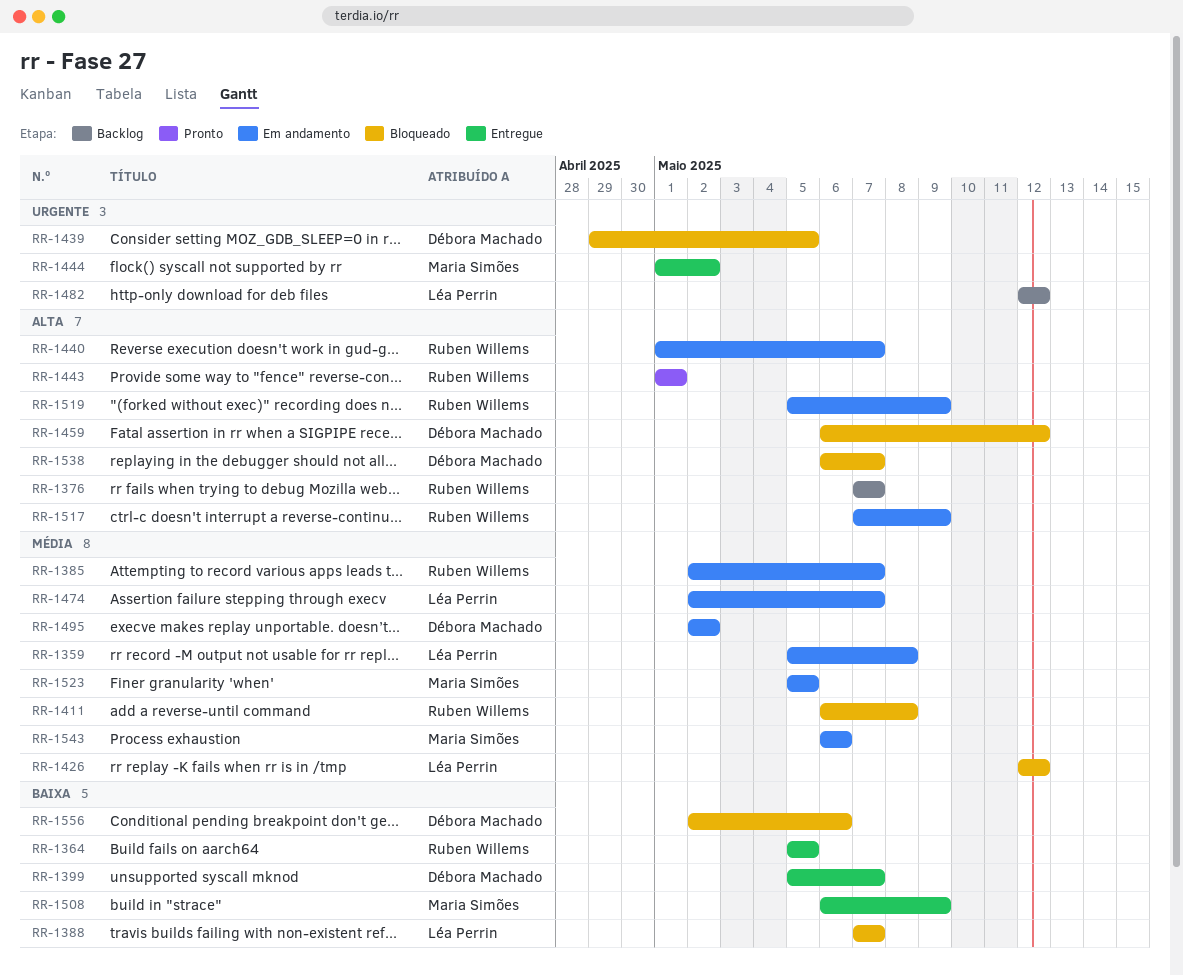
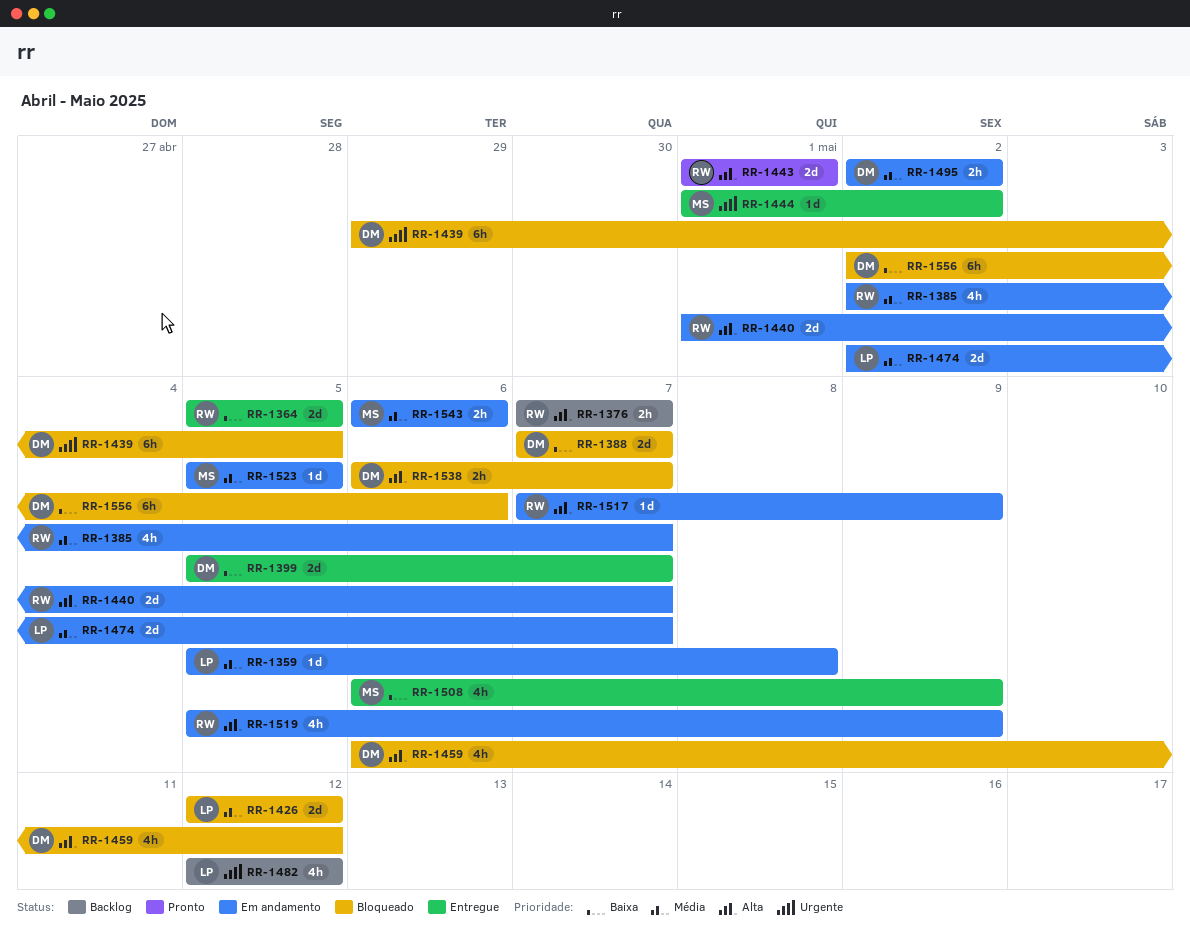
RR-1388, owner: Léa Perrin -> Débora Machado
RR-1411: present -> none

